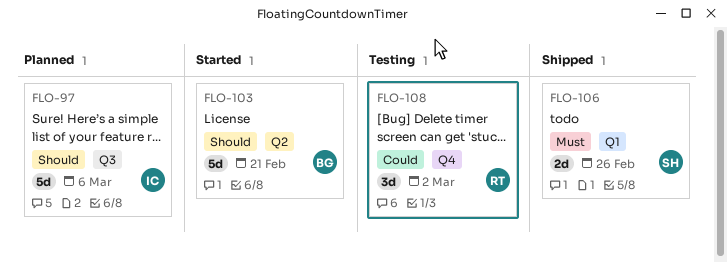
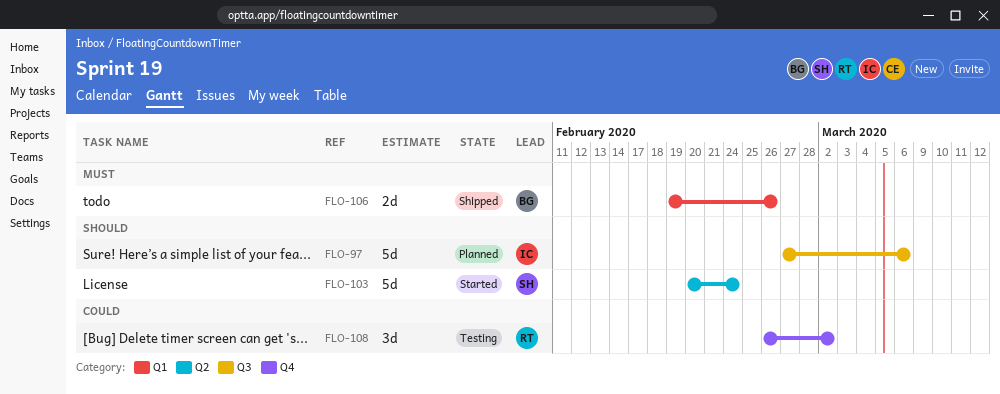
FLO-103, owner: BG -> SH
FLO-103, due: Feb 21 -> Feb 24
FLO-106, owner: SH -> BG

